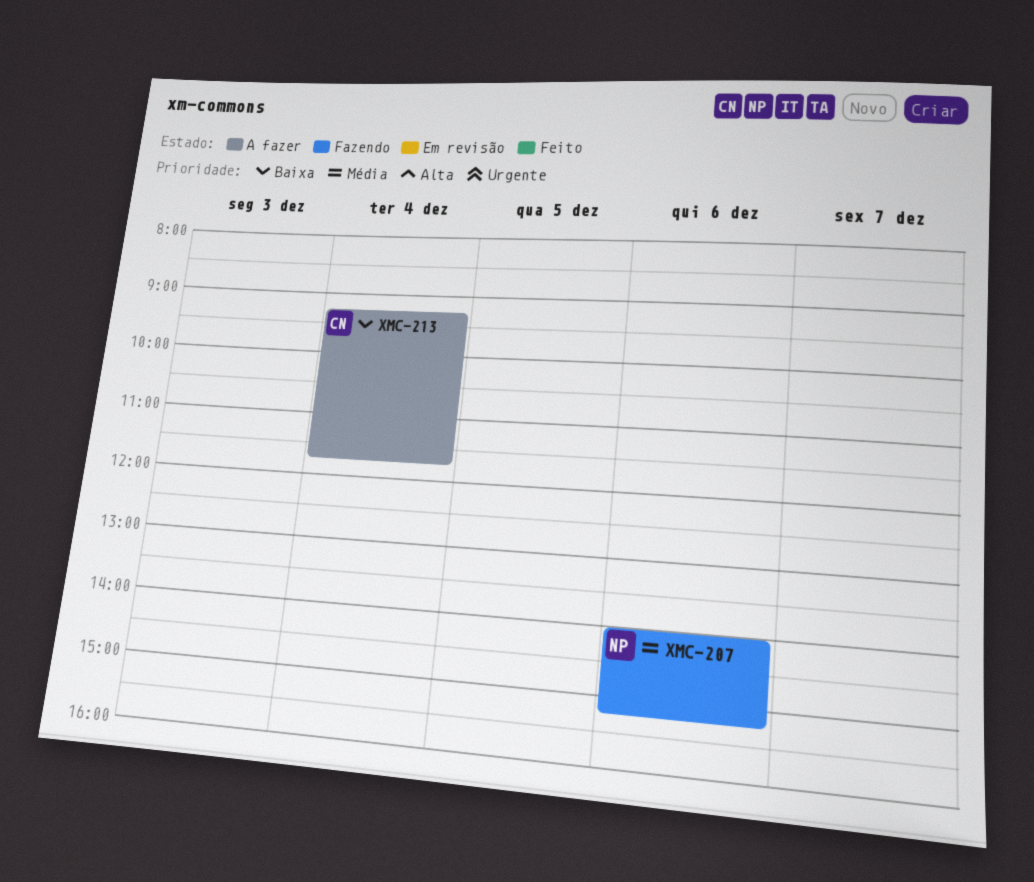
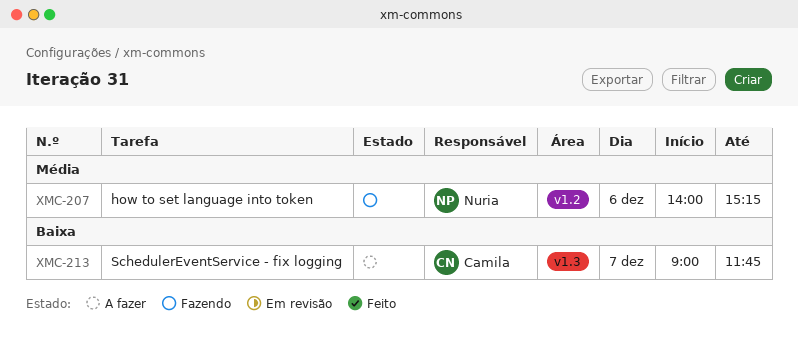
XMC-213, day: Dec 4 -> Dec 7
XMC-213, begins: 09:15 -> 09:00

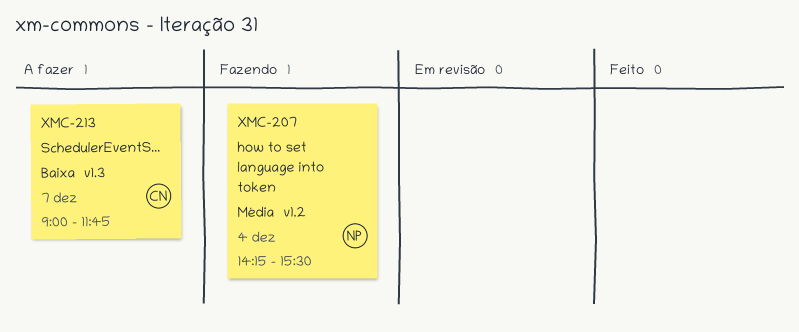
XMC-207, day: Dec 6 -> Dec 4
XMC-207, begins: 14:00 -> 14:15
XMC-207, ends: 15:15 -> 15:30

